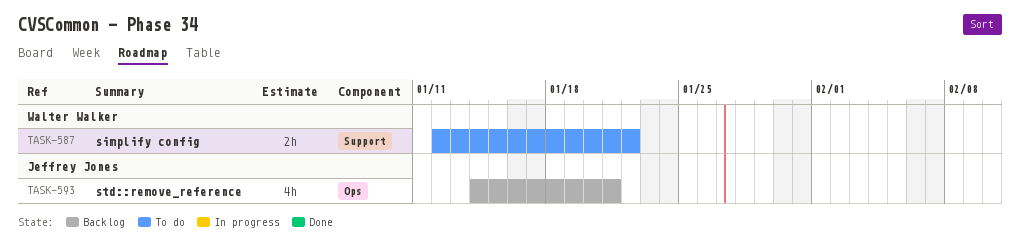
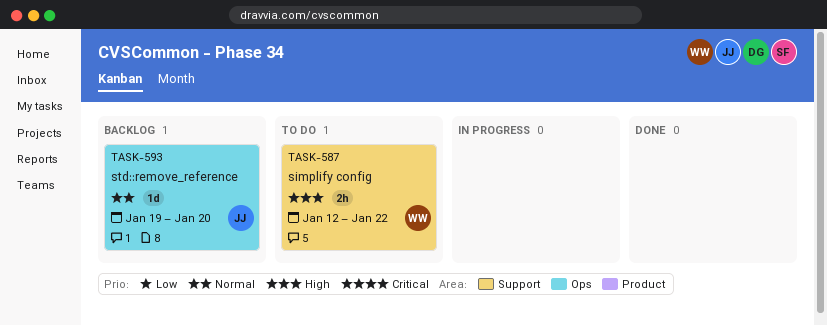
TASK-593, estimate: 4h -> 1d
TASK-593, start: Jan 14 -> Jan 19
TASK-593, due: Jan 21 -> Jan 20

